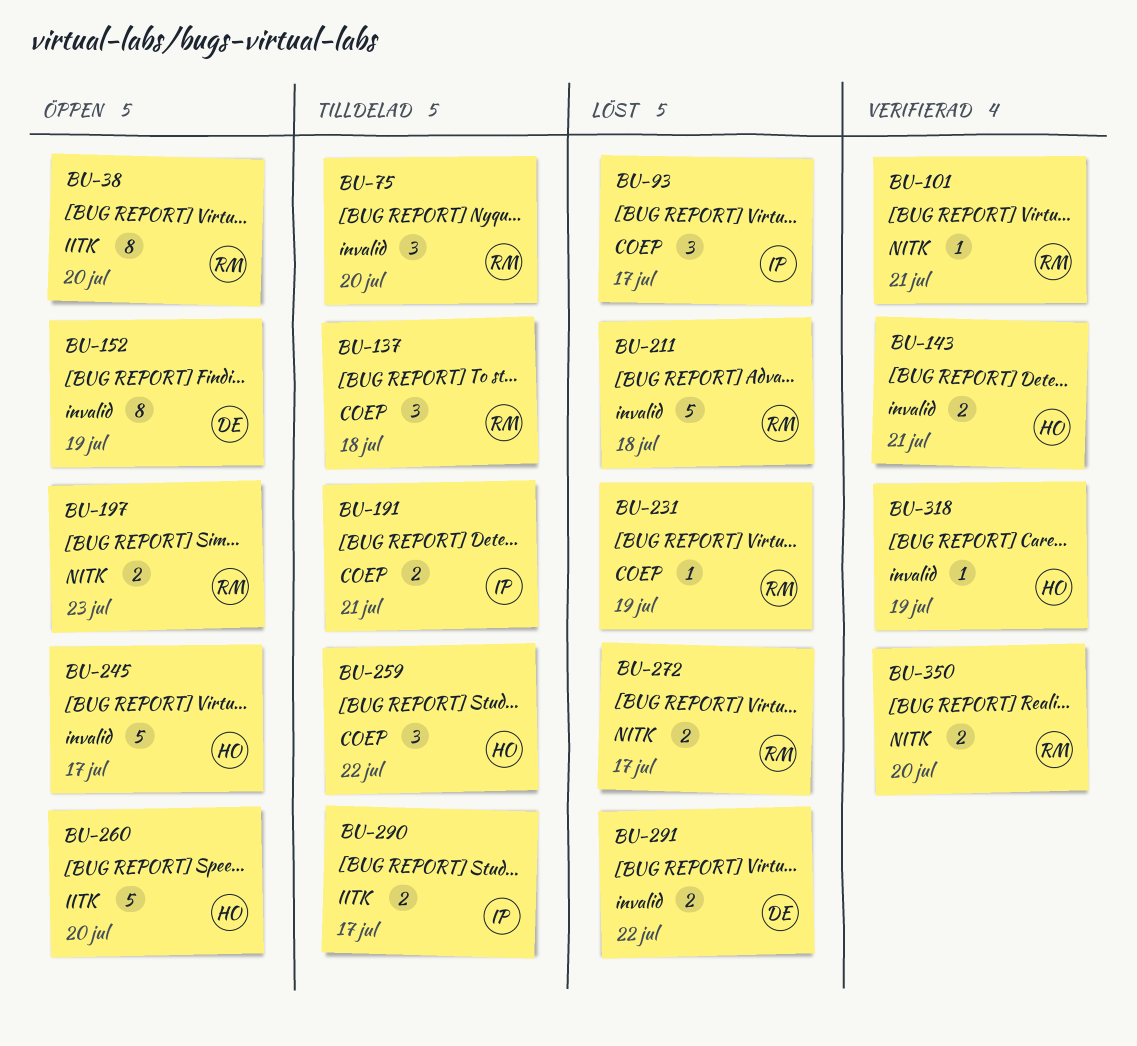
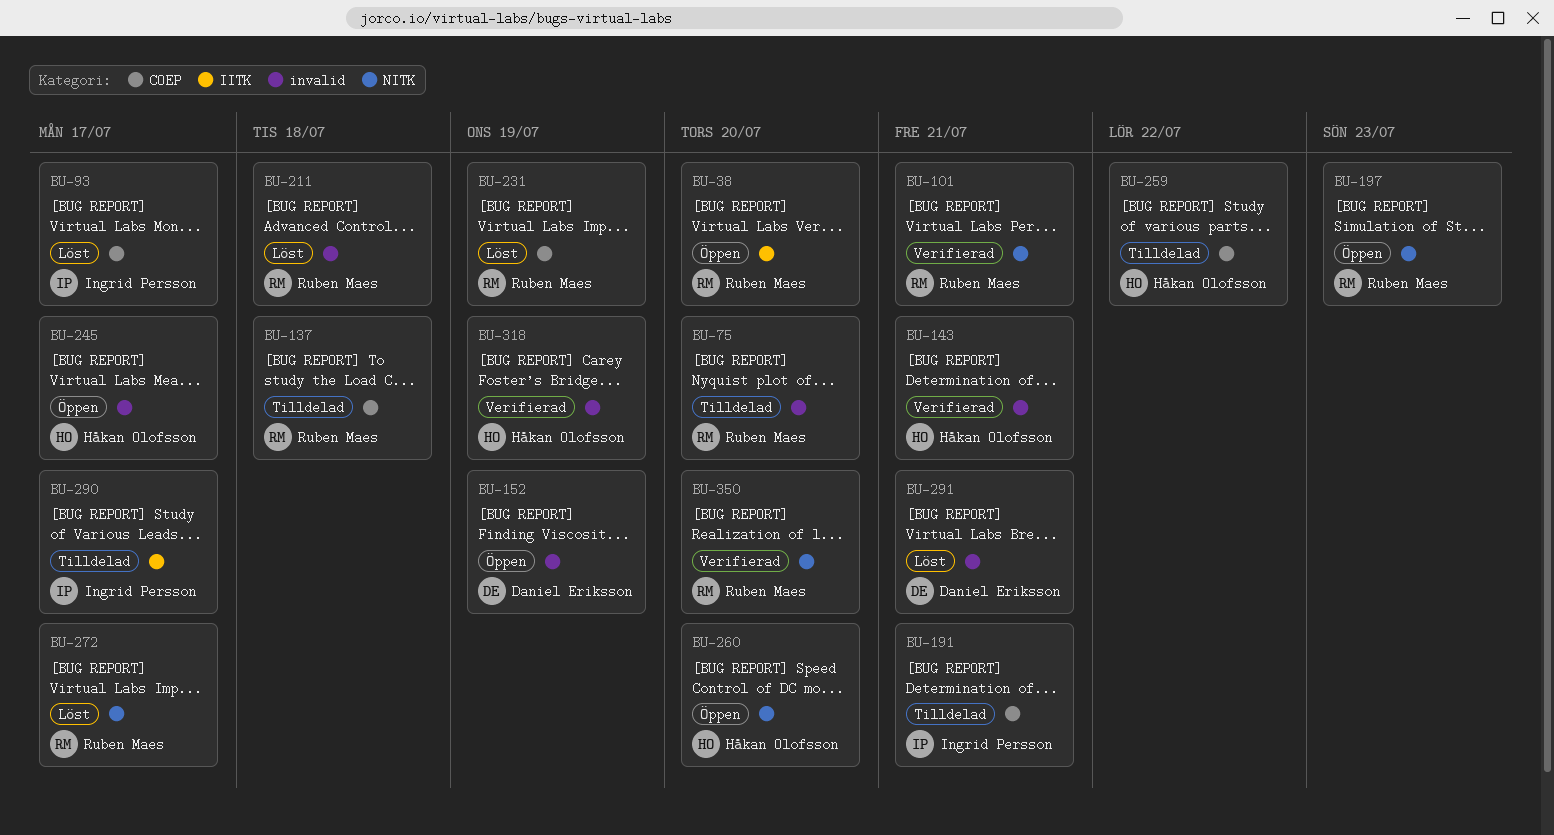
BU-260, label: IITK -> NITK
BU-291, due: Jul 22 -> Jul 21

